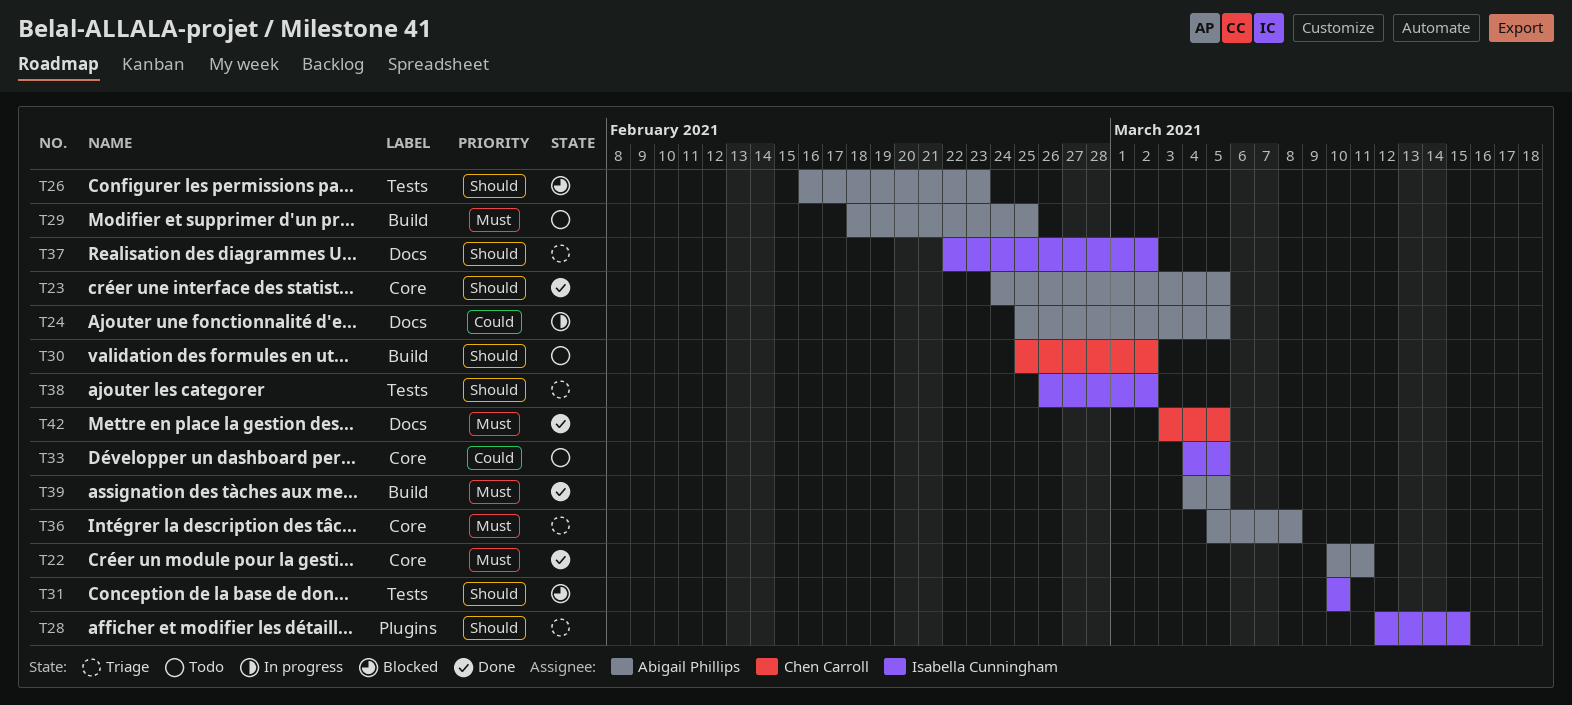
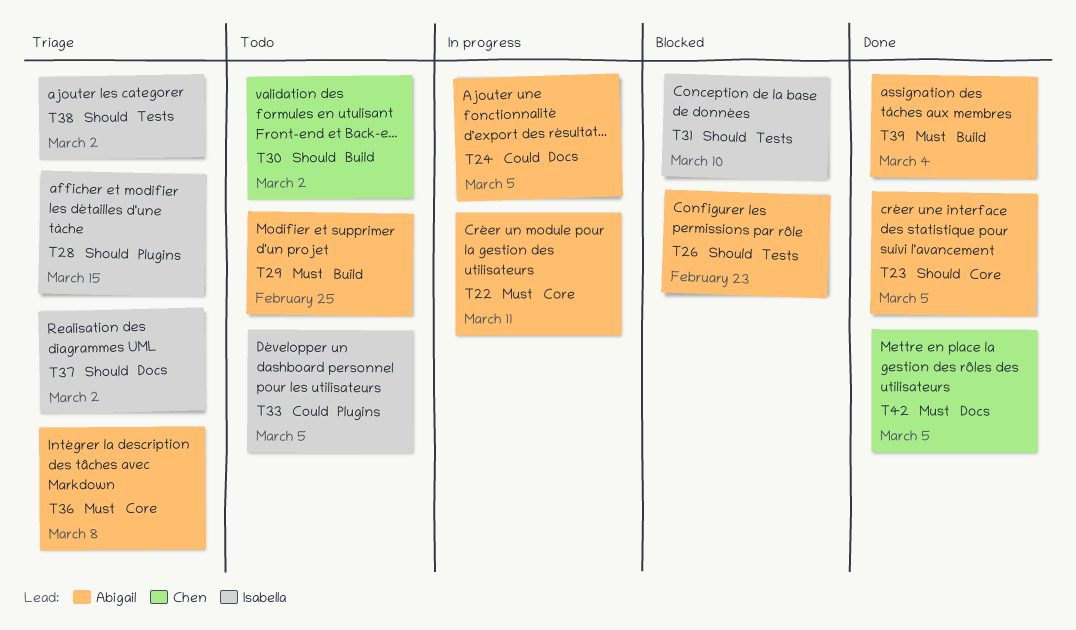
T22, status: Done -> In progress
T33, label: Core -> Plugins
T39, due: Mar 5 -> Mar 4

